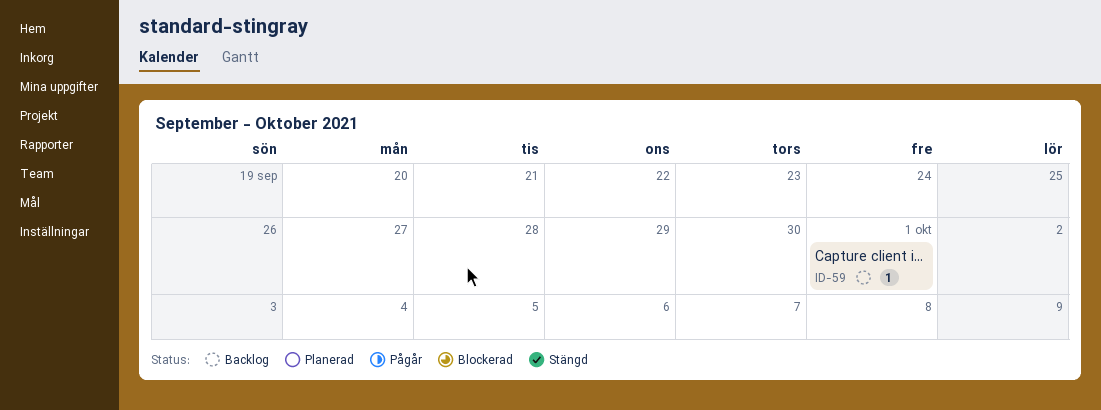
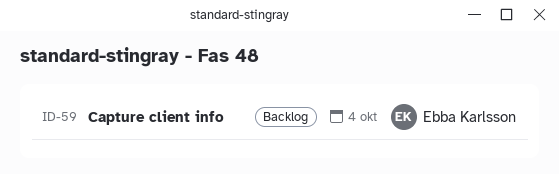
ID-59, due: Oct 1 -> Oct 4

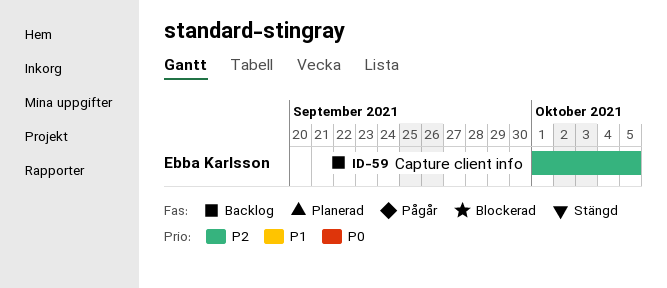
ID-59, due: Oct 4 -> Oct 5

